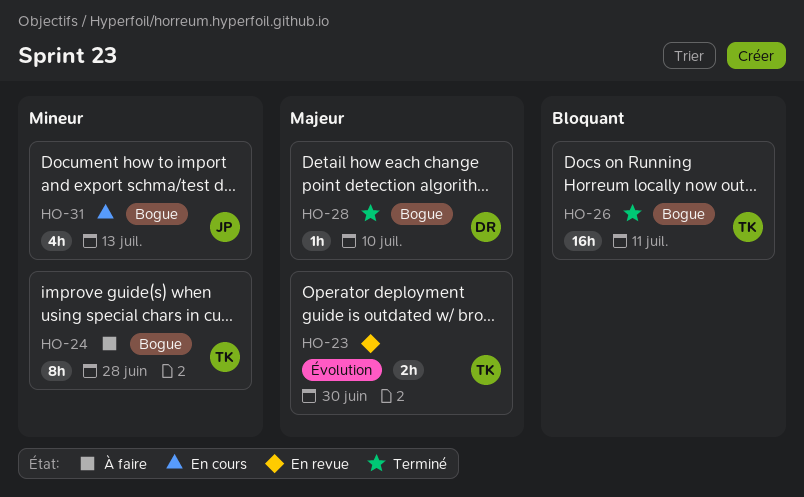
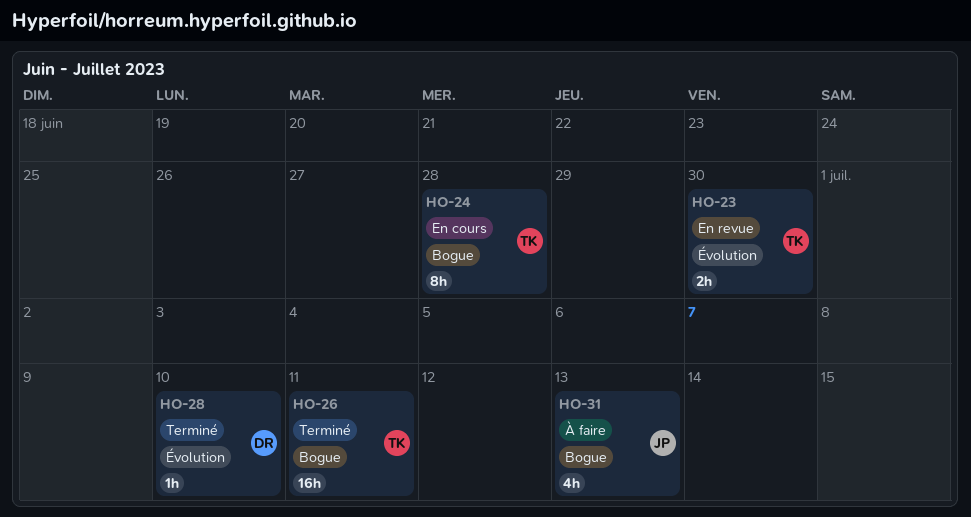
HO-24, status: À faire -> En cours
HO-28, label: Bogue -> Évolution
HO-31, status: En cours -> À faire

